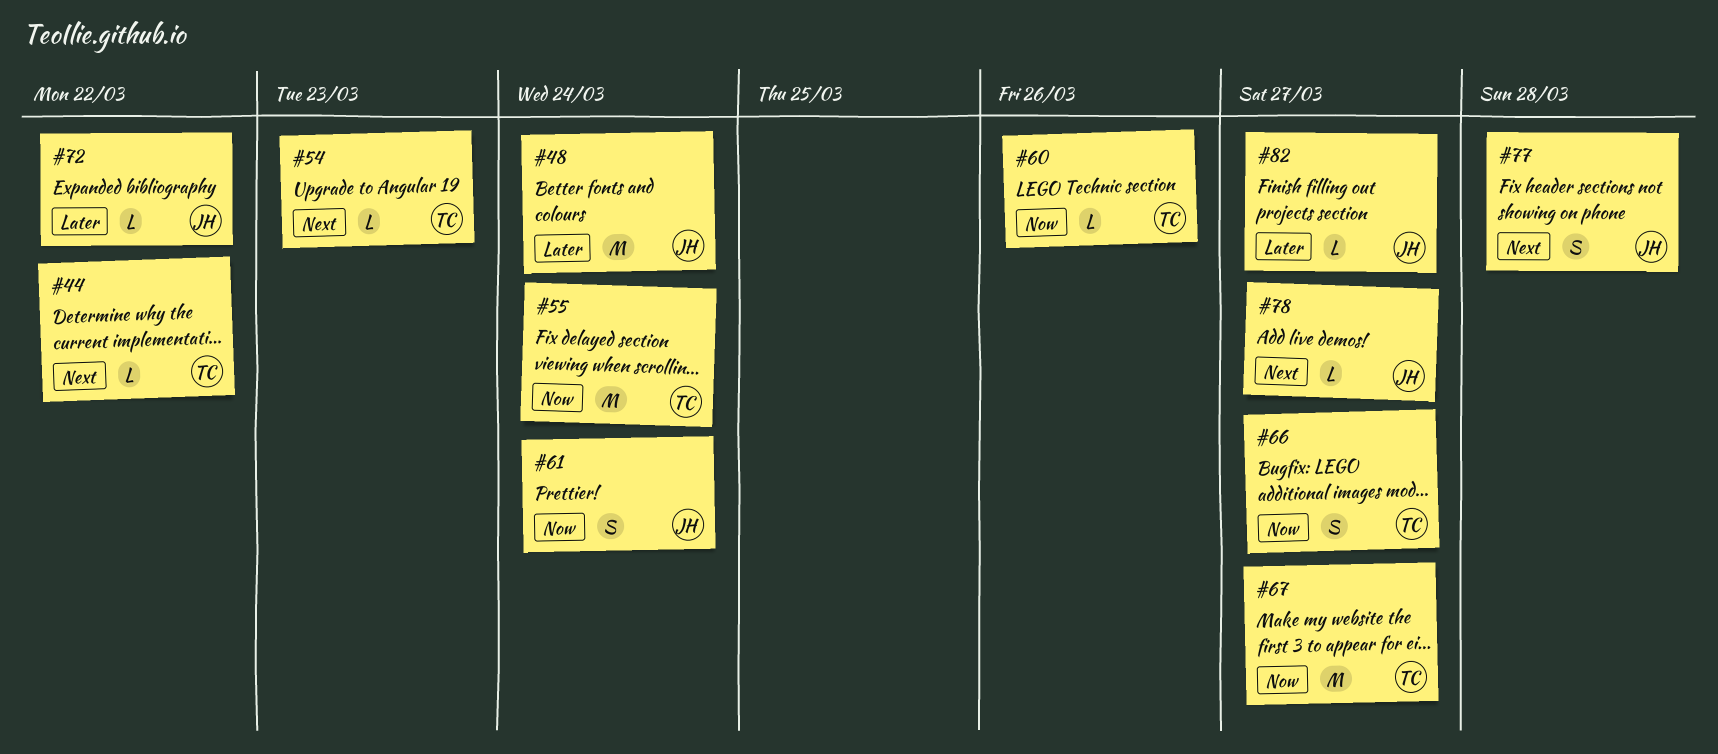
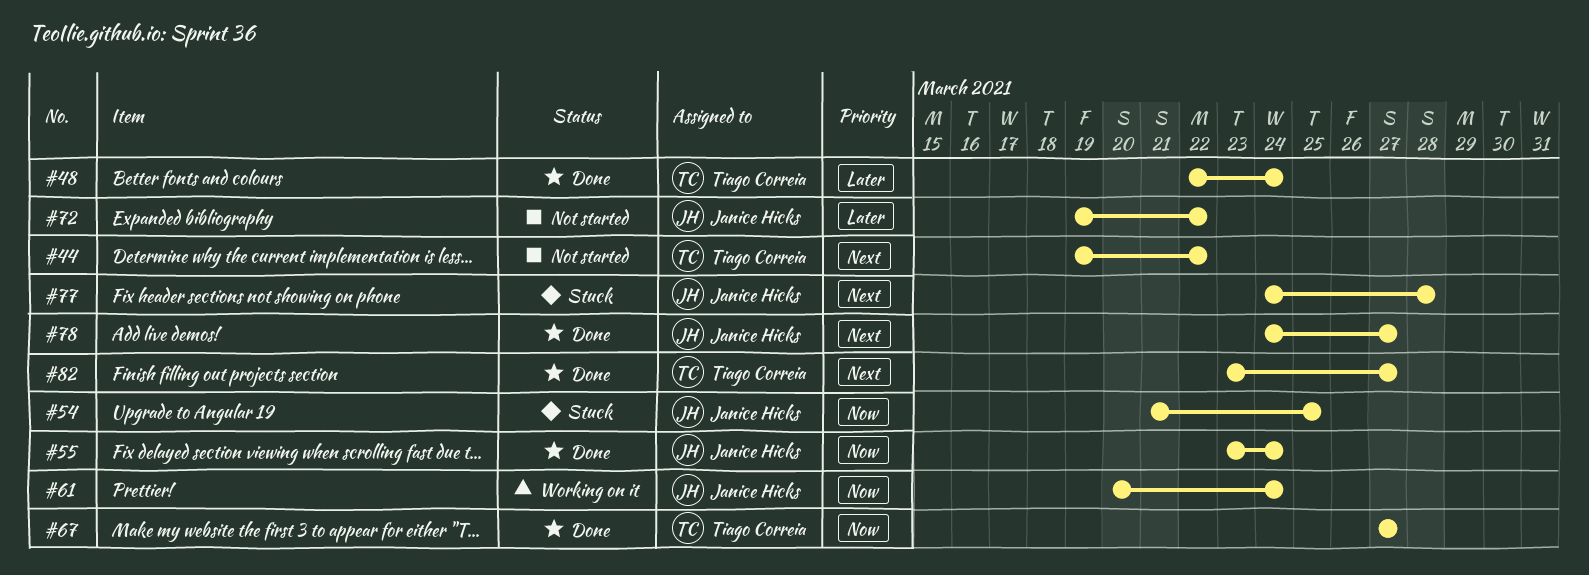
#48, owner: Janice Hicks -> Tiago Correia
#54, owner: Tiago Correia -> Janice Hicks
#54, priority: Next -> Now
#54, due: Mar 23 -> Mar 25
#55, owner: Tiago Correia -> Janice Hicks
#60: present -> none
#66: present -> none
#82, owner: Janice Hicks -> Tiago Correia
#82, priority: Later -> Next

